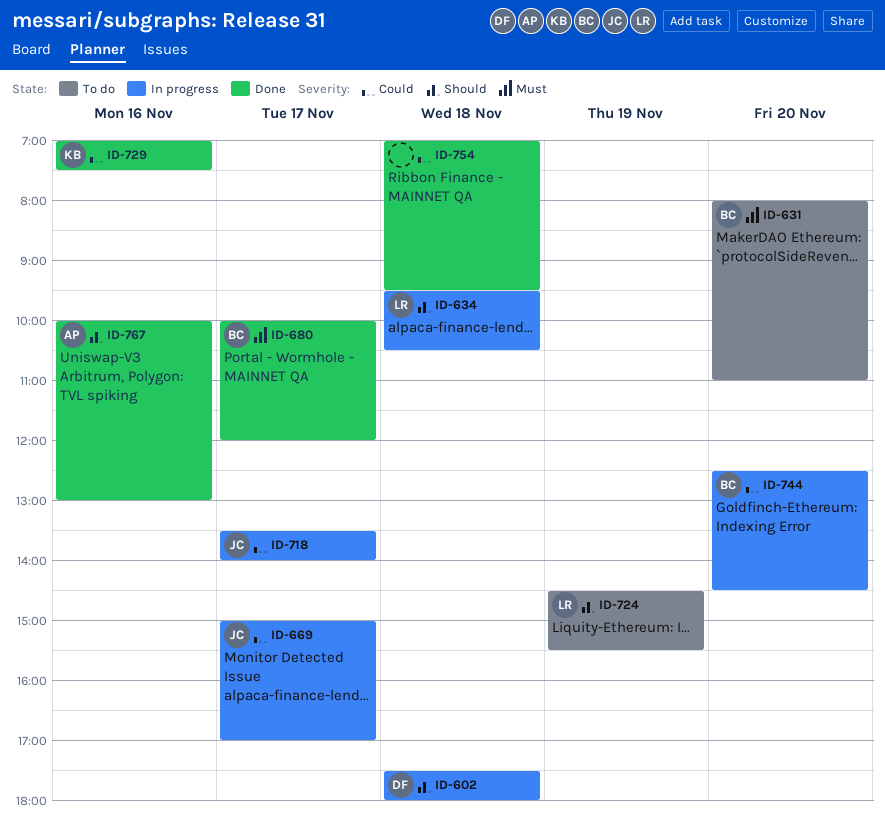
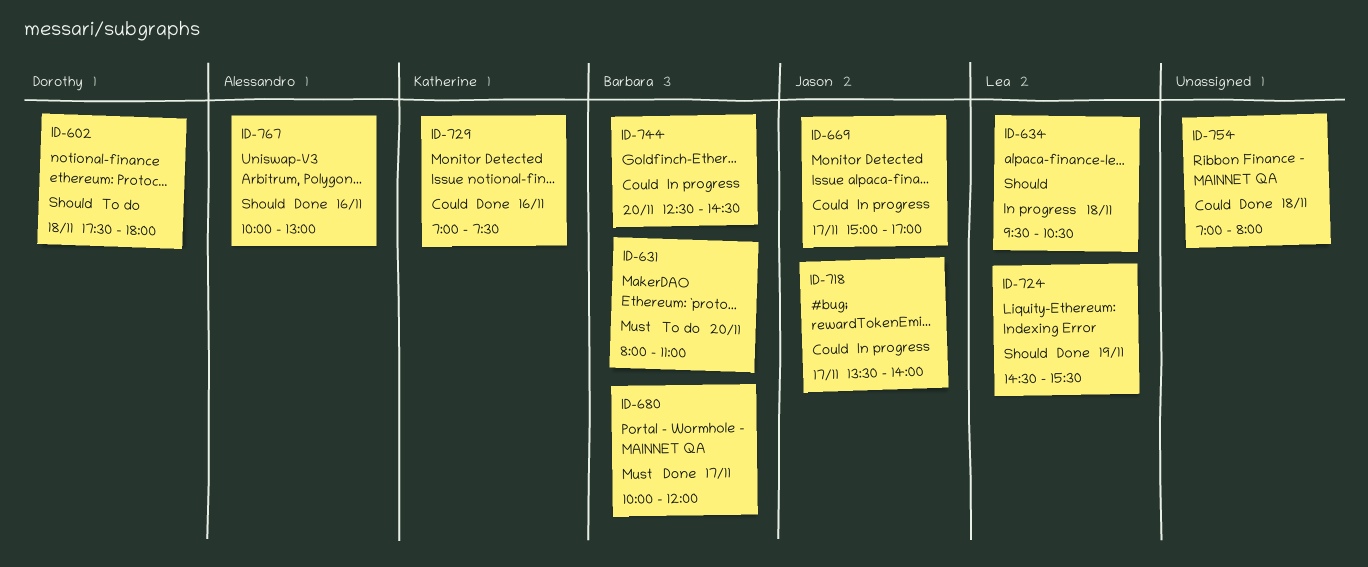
ID-602, status: In progress -> To do
ID-724, status: To do -> Done
ID-754, ends: 09:30 -> 08:00

